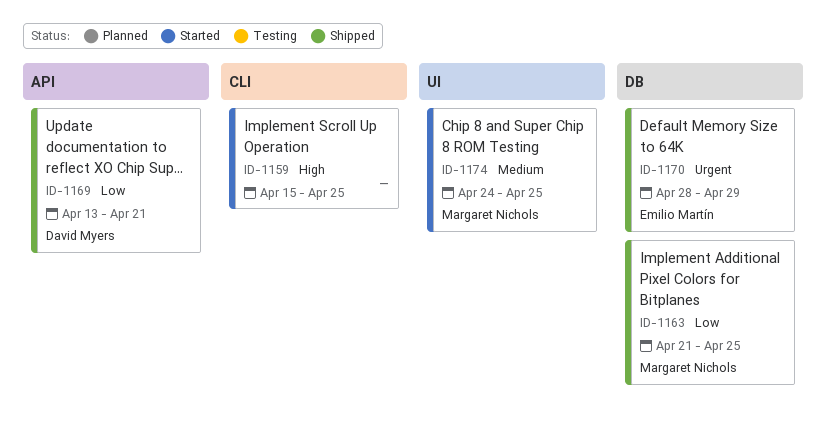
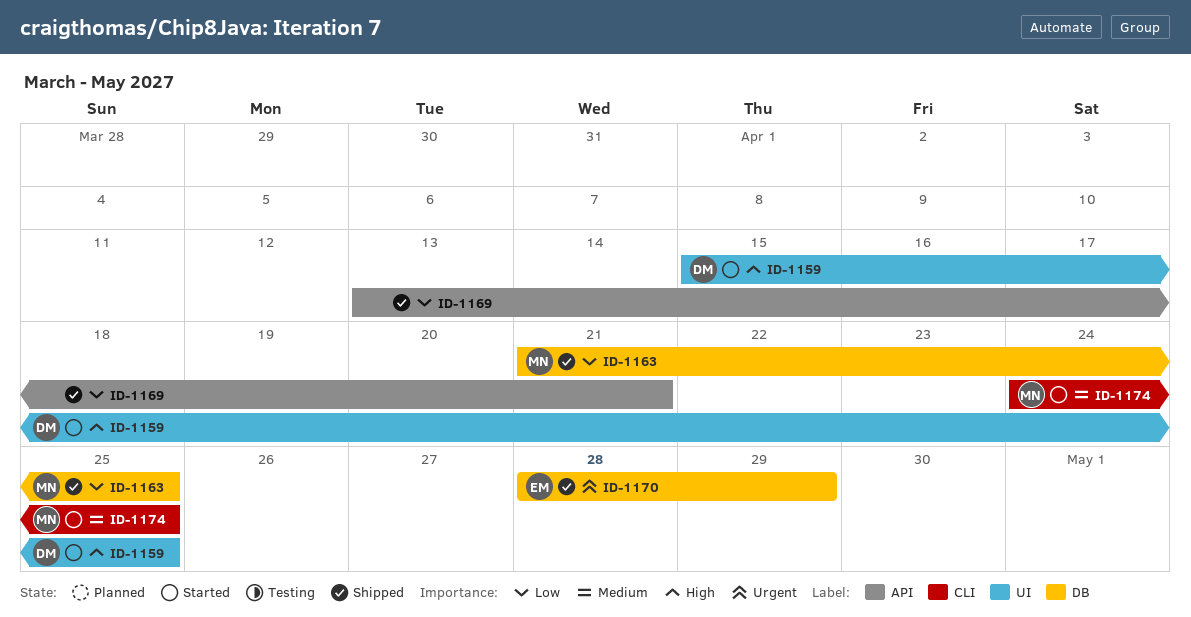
ID-1159, owner: none -> David Myers
ID-1159, label: CLI -> UI
ID-1169, owner: David Myers -> none
ID-1174, label: UI -> CLI

